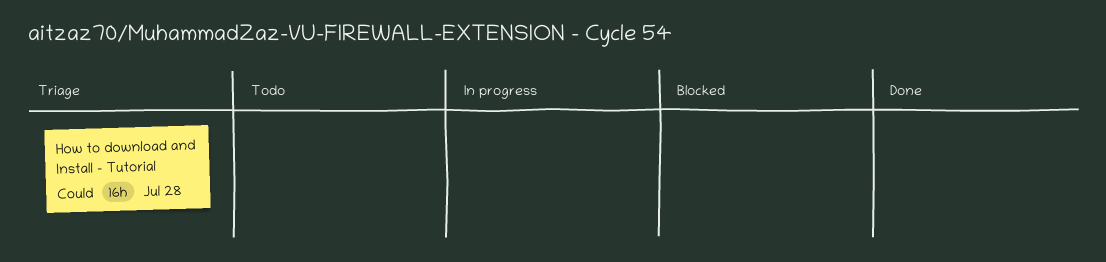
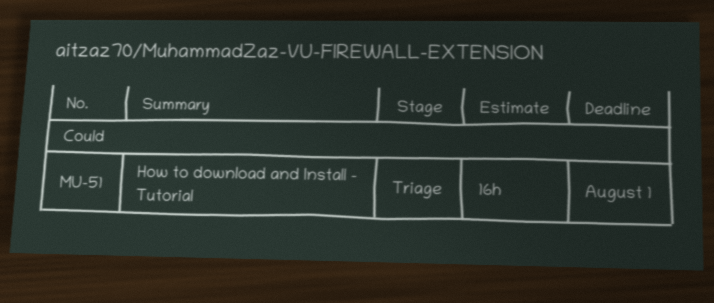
How to download and Install - Tutorial, due: Jul 28 -> Aug 1

